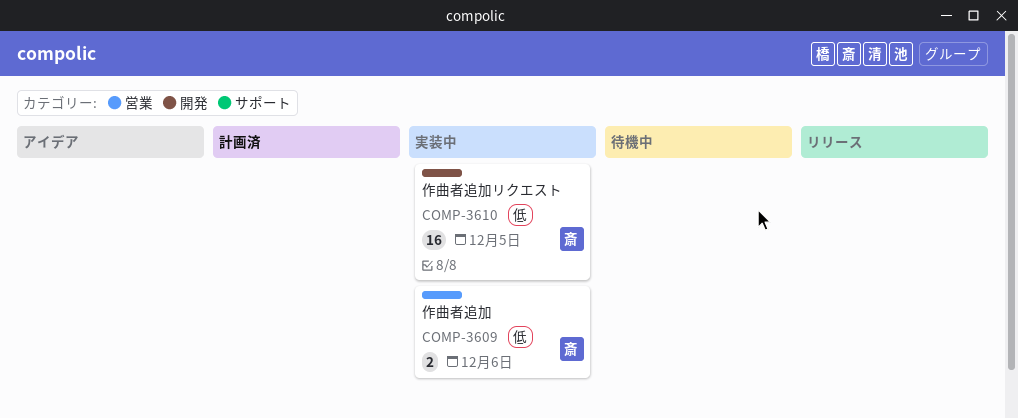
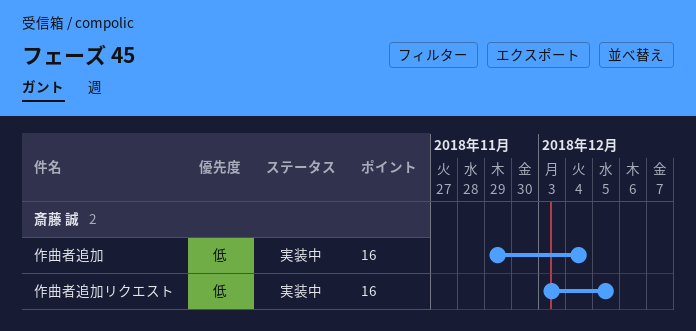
作曲者追加, estimate: 2 -> 16
作曲者追加, due: Dec 6 -> Dec 4

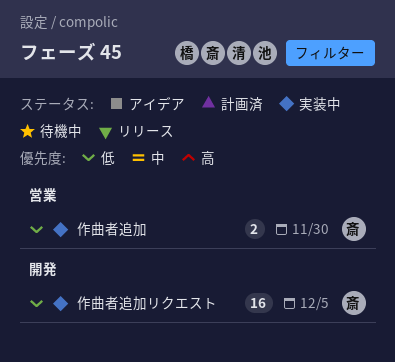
作曲者追加, estimate: 16 -> 2
作曲者追加, due: Dec 4 -> Nov 30

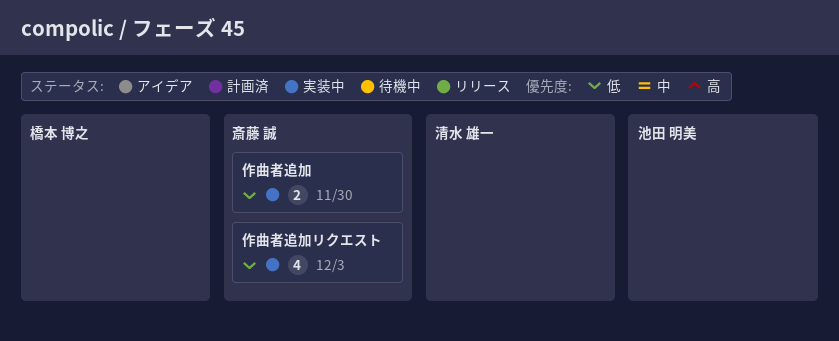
作曲者追加リクエスト, estimate: 16 -> 4
作曲者追加リクエスト, due: Dec 5 -> Dec 3

